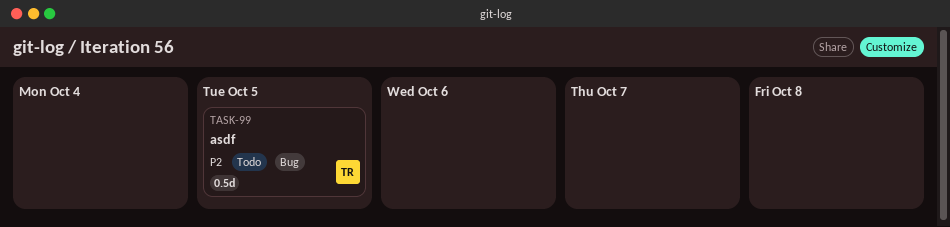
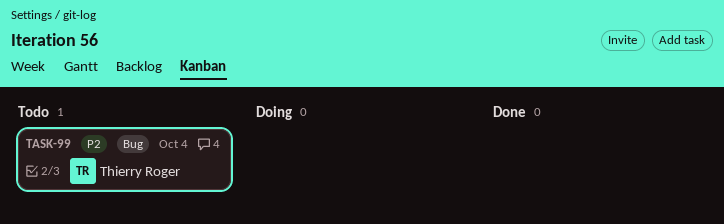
TASK-99, due: Oct 5 -> Oct 4

